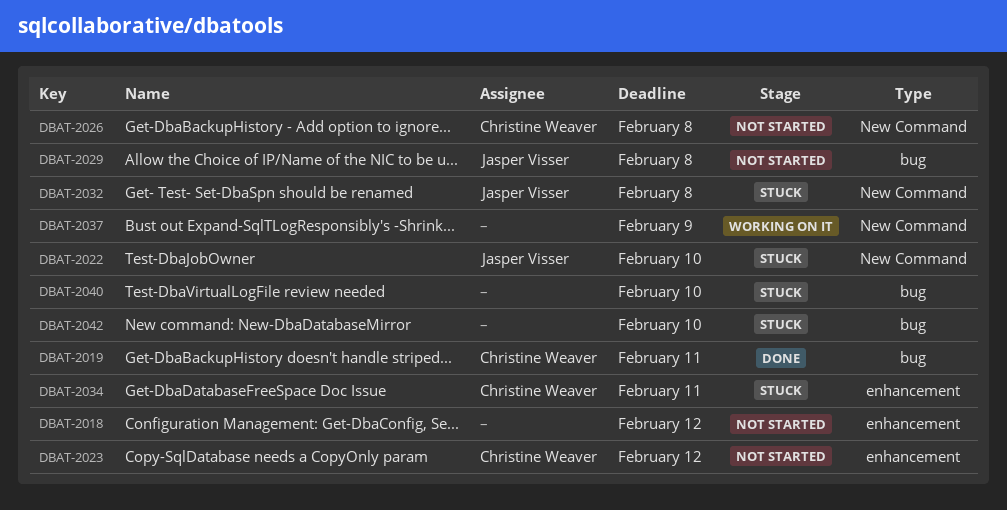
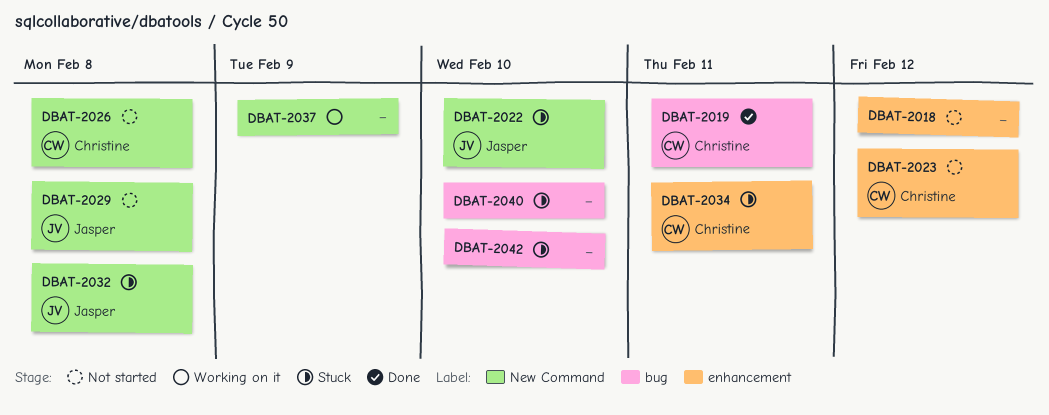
DBAT-2029, label: bug -> New Command

